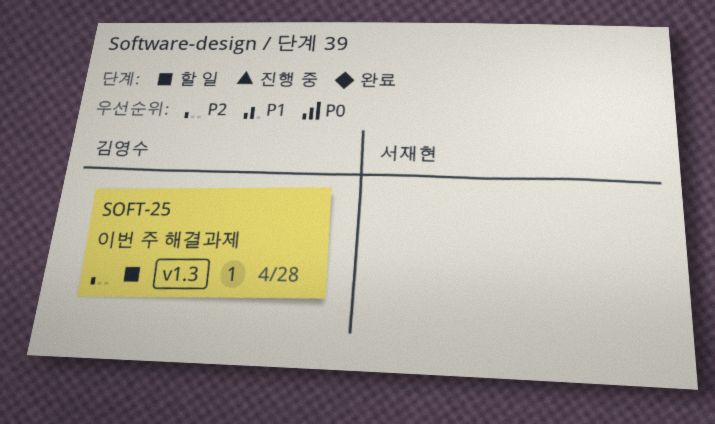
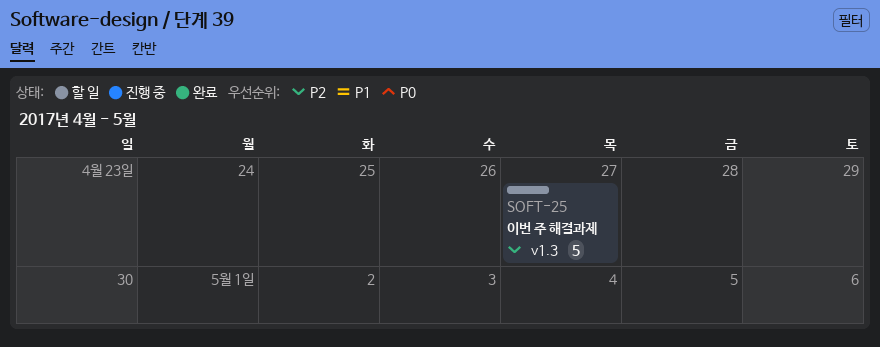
SOFT-25, estimate: 1 -> 5
SOFT-25, due: Apr 28 -> Apr 27

